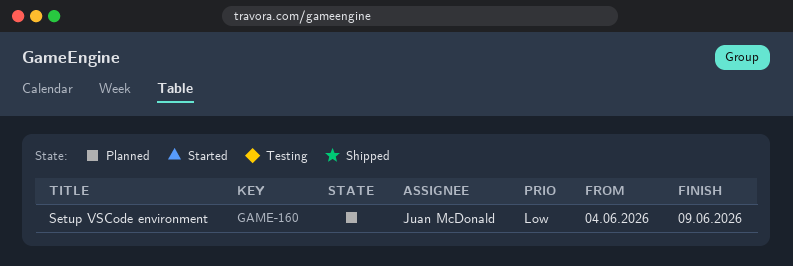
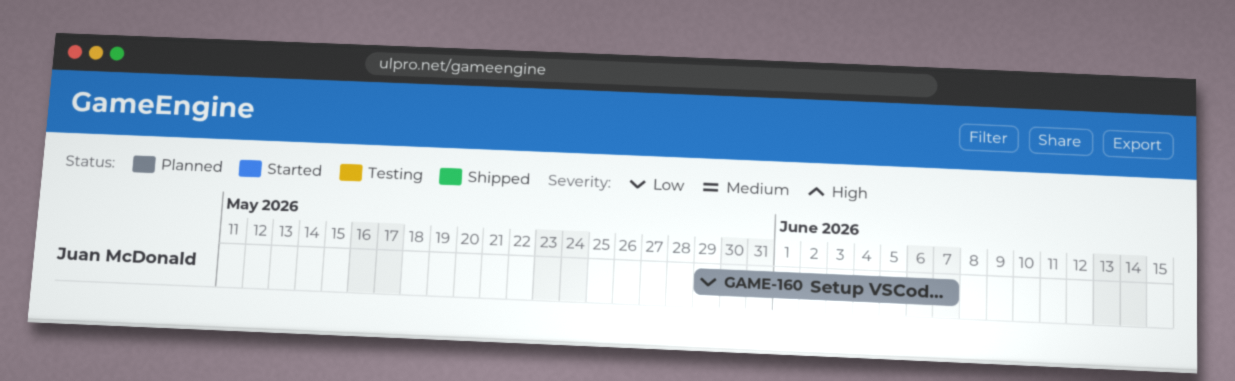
GAME-160, start: Jun 4 -> May 29
GAME-160, due: Jun 9 -> Jun 7

